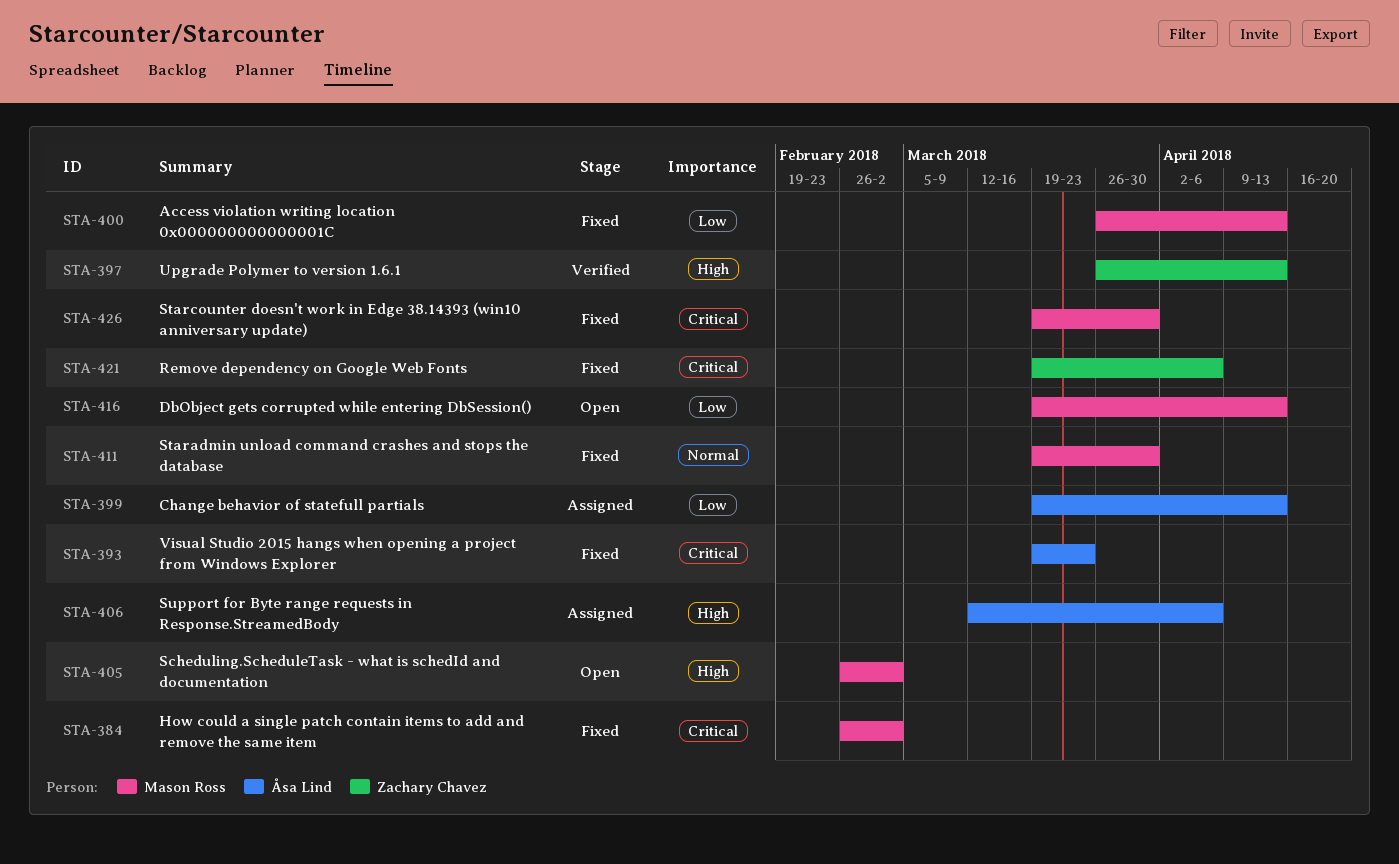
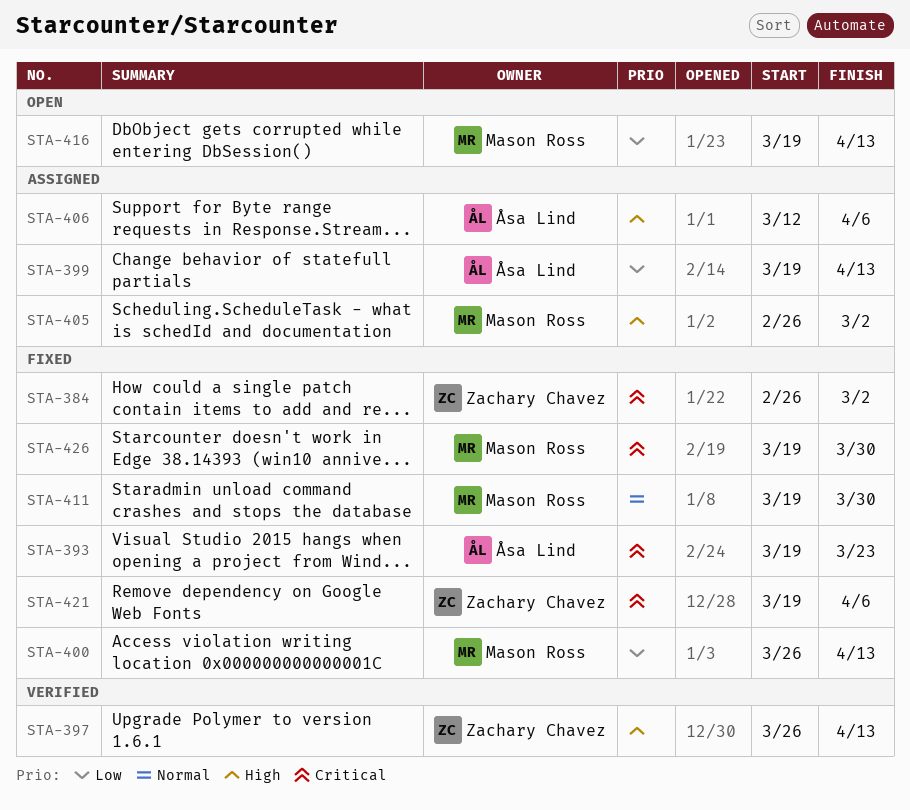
STA-384, owner: Mason Ross -> Zachary Chavez
STA-405, status: Open -> Assigned

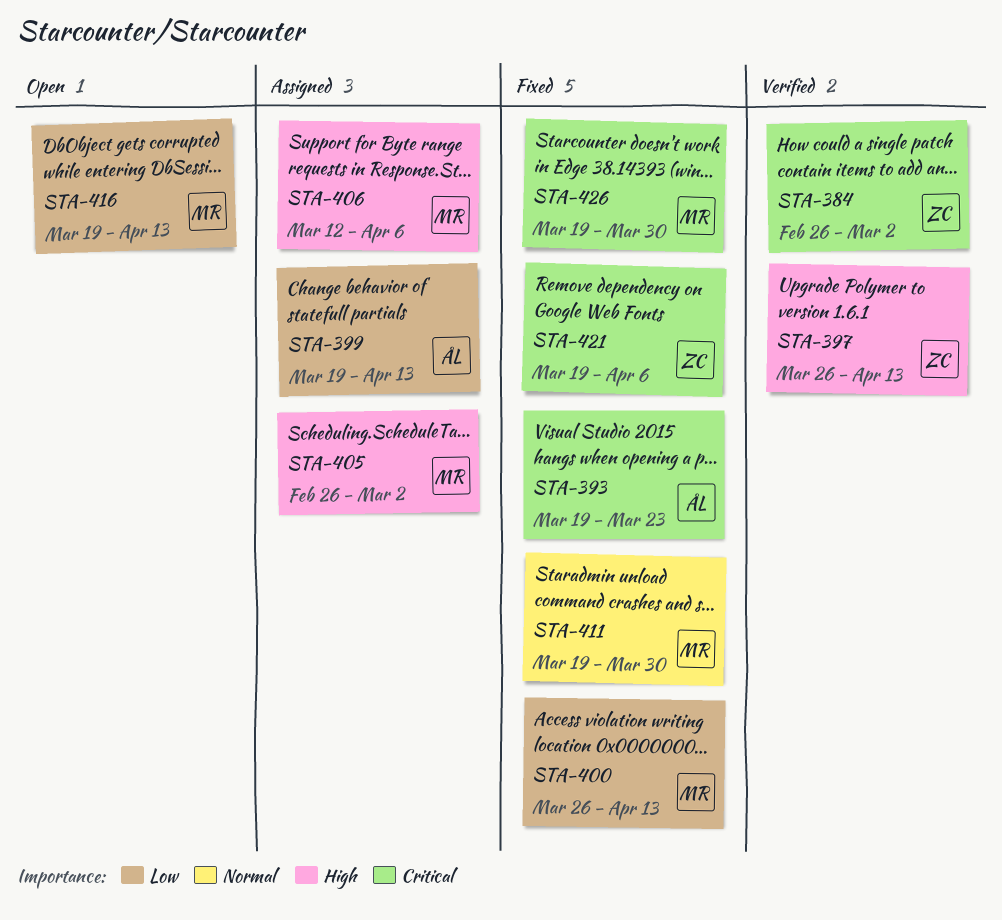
STA-384, status: Fixed -> Verified
STA-406, owner: Åsa Lind -> Mason Ross

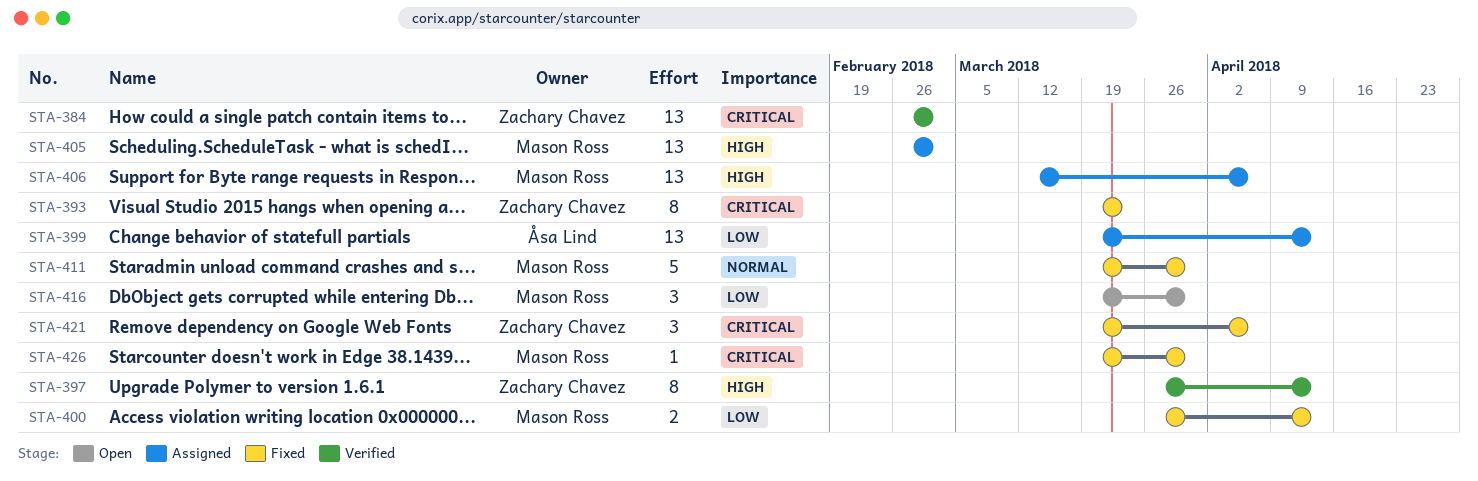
STA-393, owner: Åsa Lind -> Zachary Chavez
STA-416, due: Apr 13 -> Mar 30

